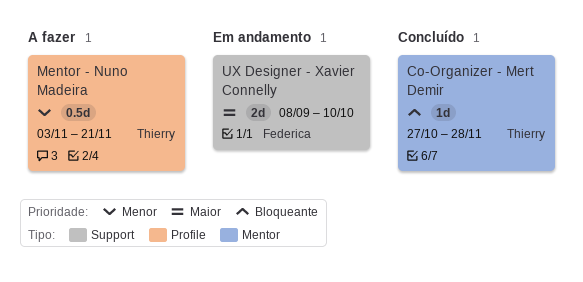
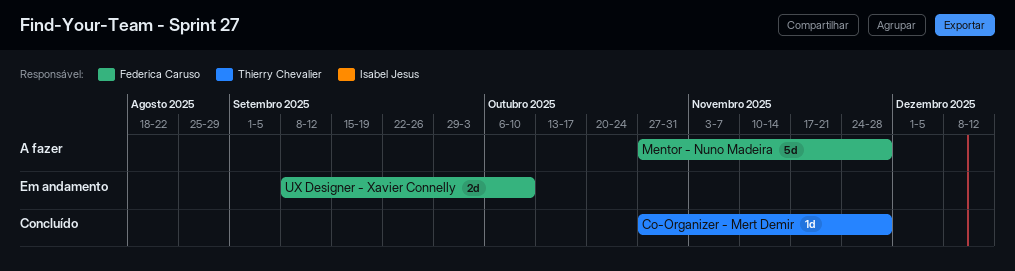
Mentor - Nuno Madeira, owner: Thierry Chevalier -> Federica Caruso
Mentor - Nuno Madeira, estimate: 0.5d -> 5d
Mentor - Nuno Madeira, start: Nov 3 -> Oct 27
Mentor - Nuno Madeira, due: Nov 21 -> Nov 28

